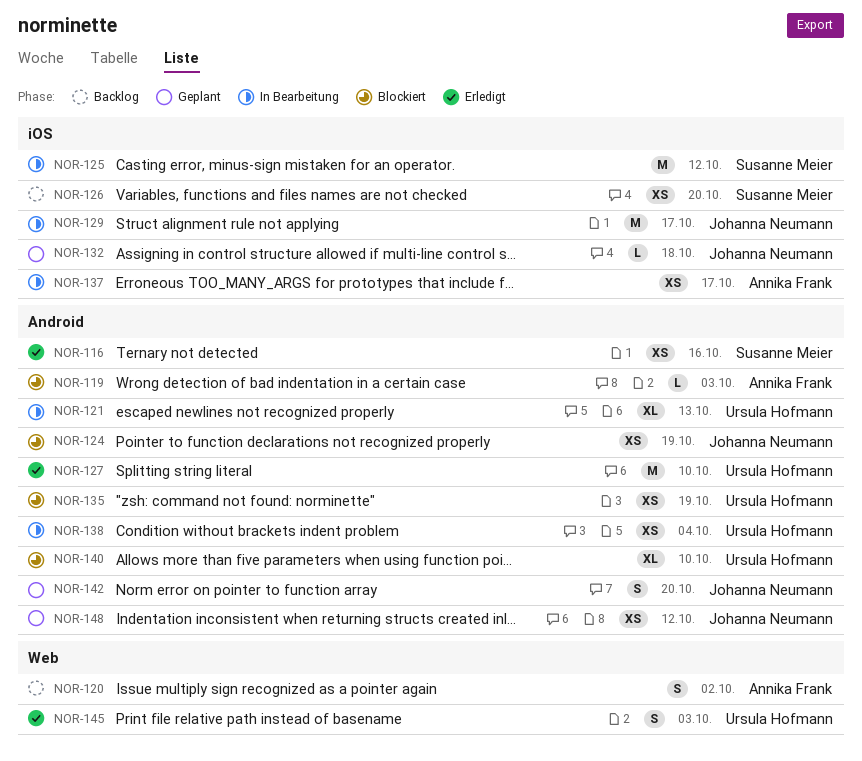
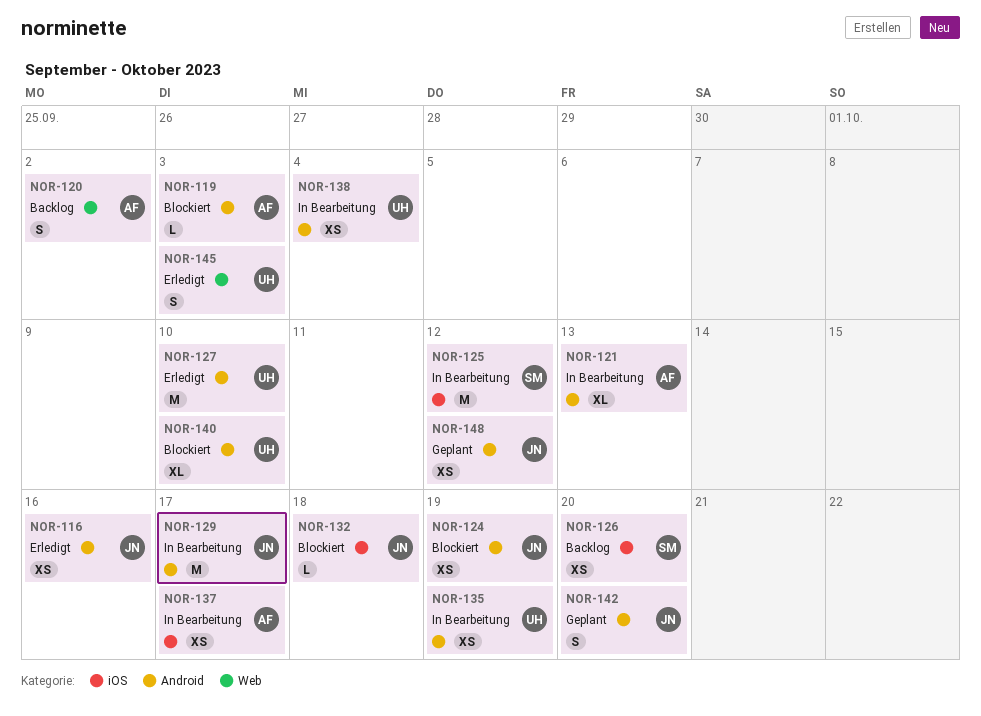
NOR-116, owner: Susanne Meier -> Johanna Neumann
NOR-121, owner: Ursula Hofmann -> Annika Frank
NOR-129, label: iOS -> Android
NOR-132, status: Geplant -> Blockiert
NOR-135, status: Blockiert -> In Bearbeitung

